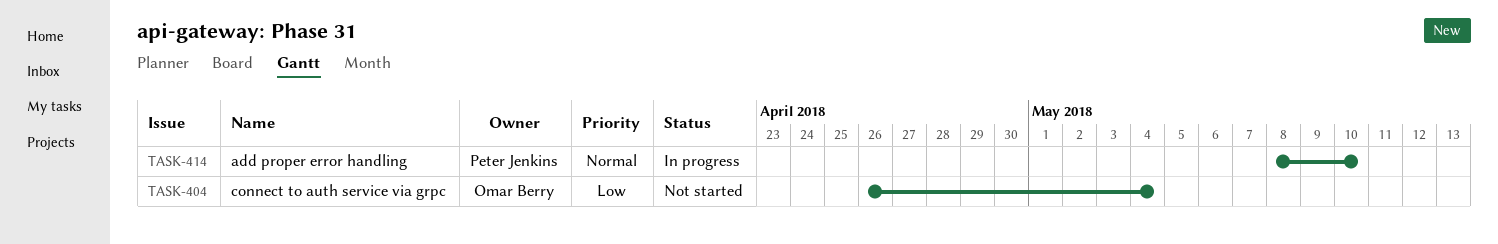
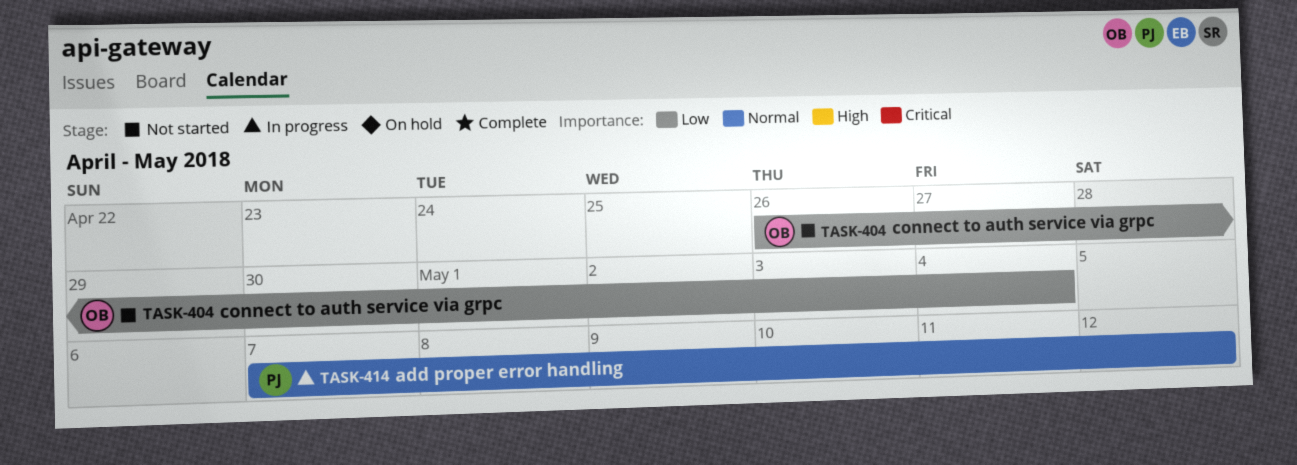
TASK-414, start: May 8 -> May 7
TASK-414, due: May 10 -> May 12

